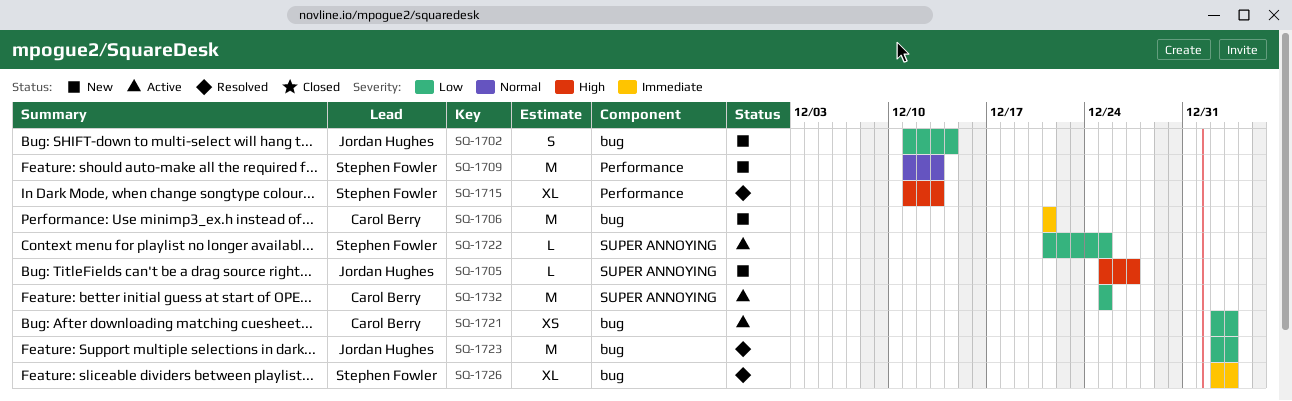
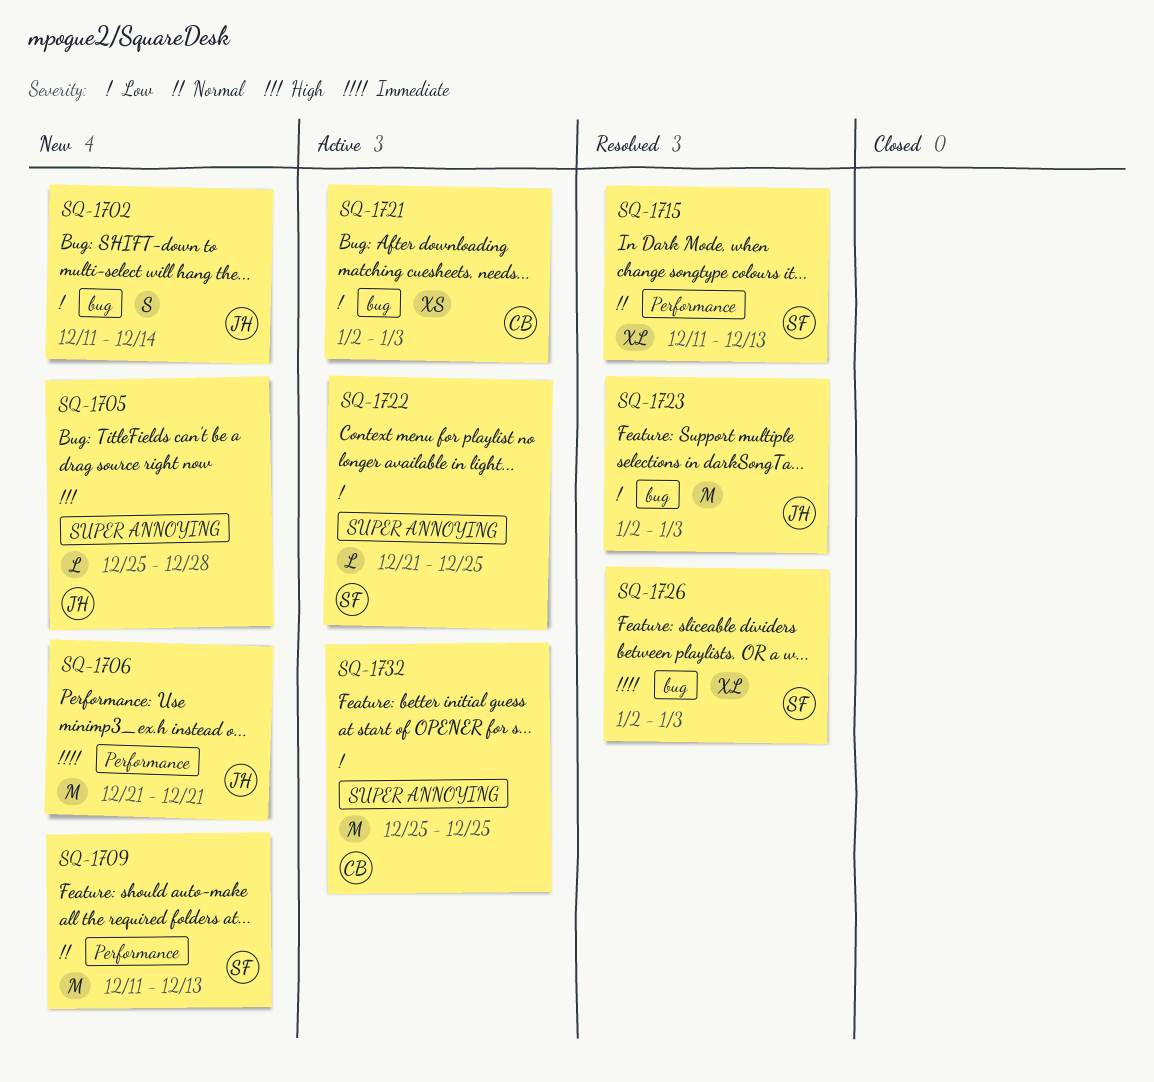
SQ-1705, due: Dec 27 -> Dec 28
SQ-1706, owner: Carol Berry -> Jordan Hughes
SQ-1706, label: bug -> Performance
SQ-1715, priority: High -> Normal

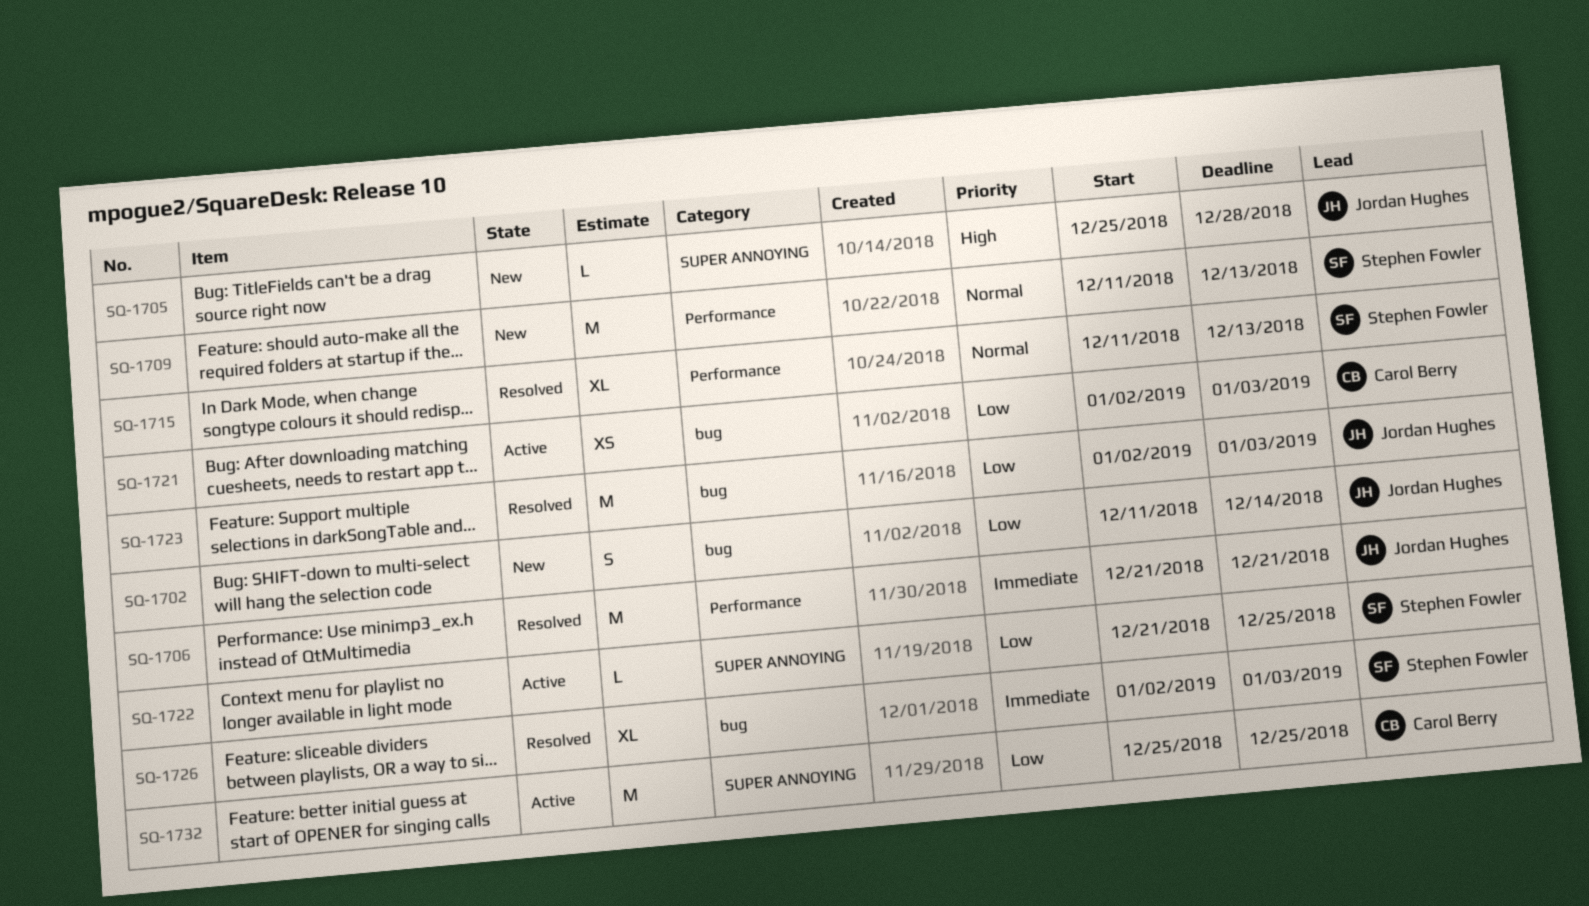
SQ-1706, status: New -> Resolved

